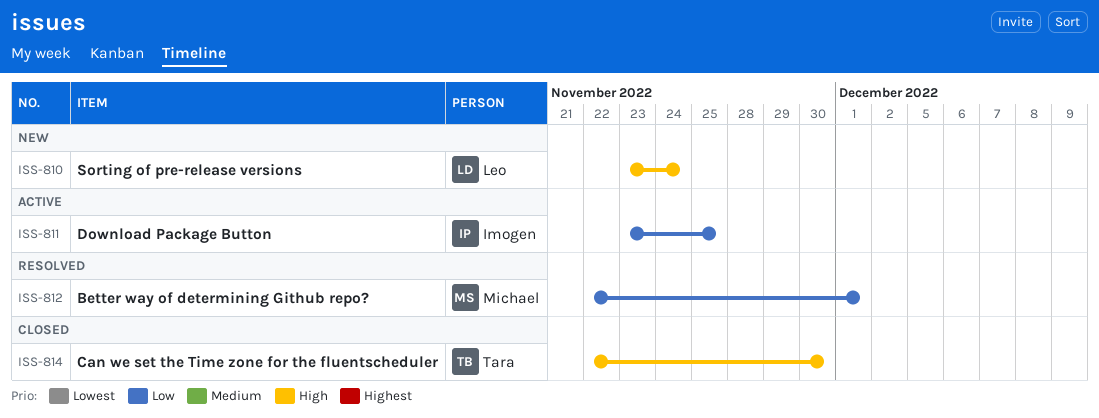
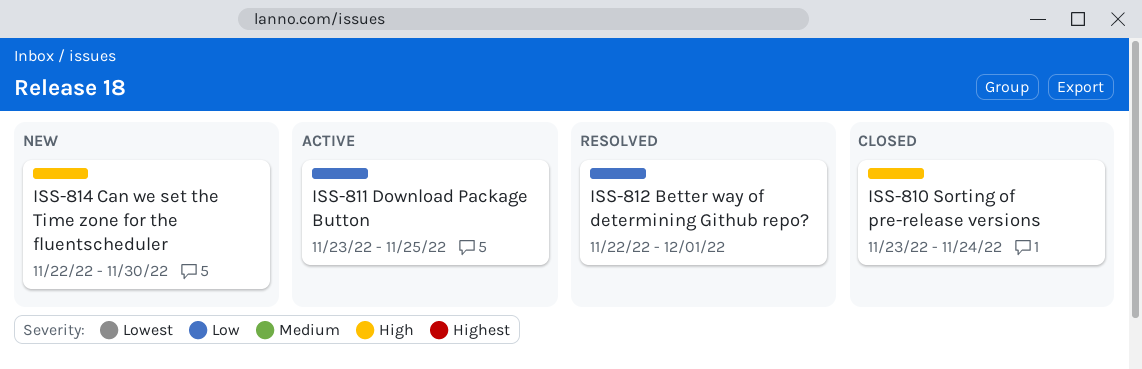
ISS-810, status: New -> Closed
ISS-814, status: Closed -> New

